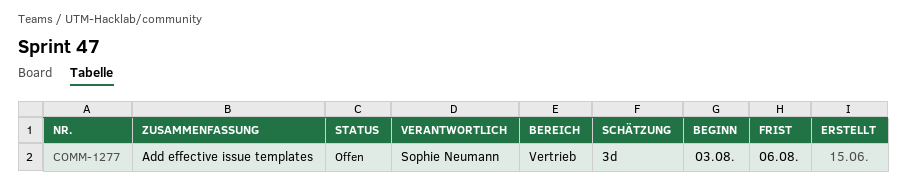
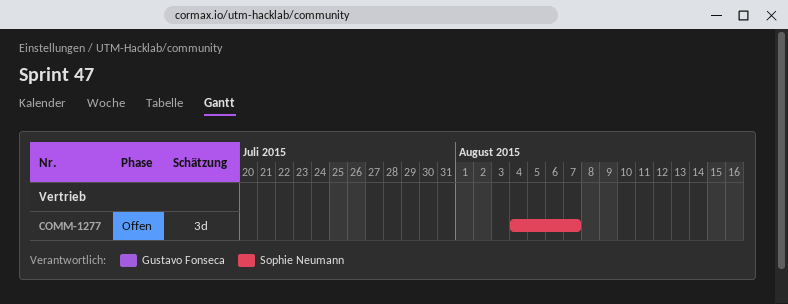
COMM-1277, start: Aug 3 -> Aug 4
COMM-1277, due: Aug 6 -> Aug 7

